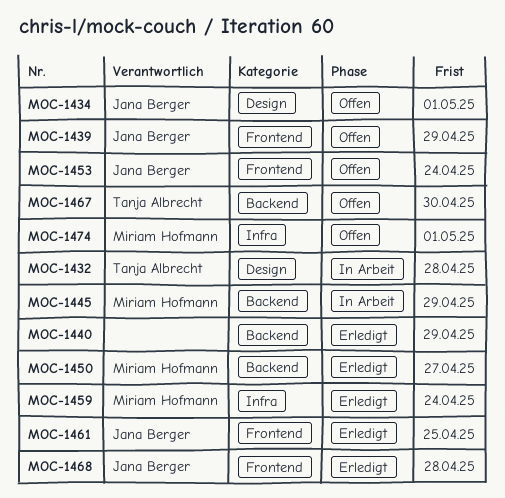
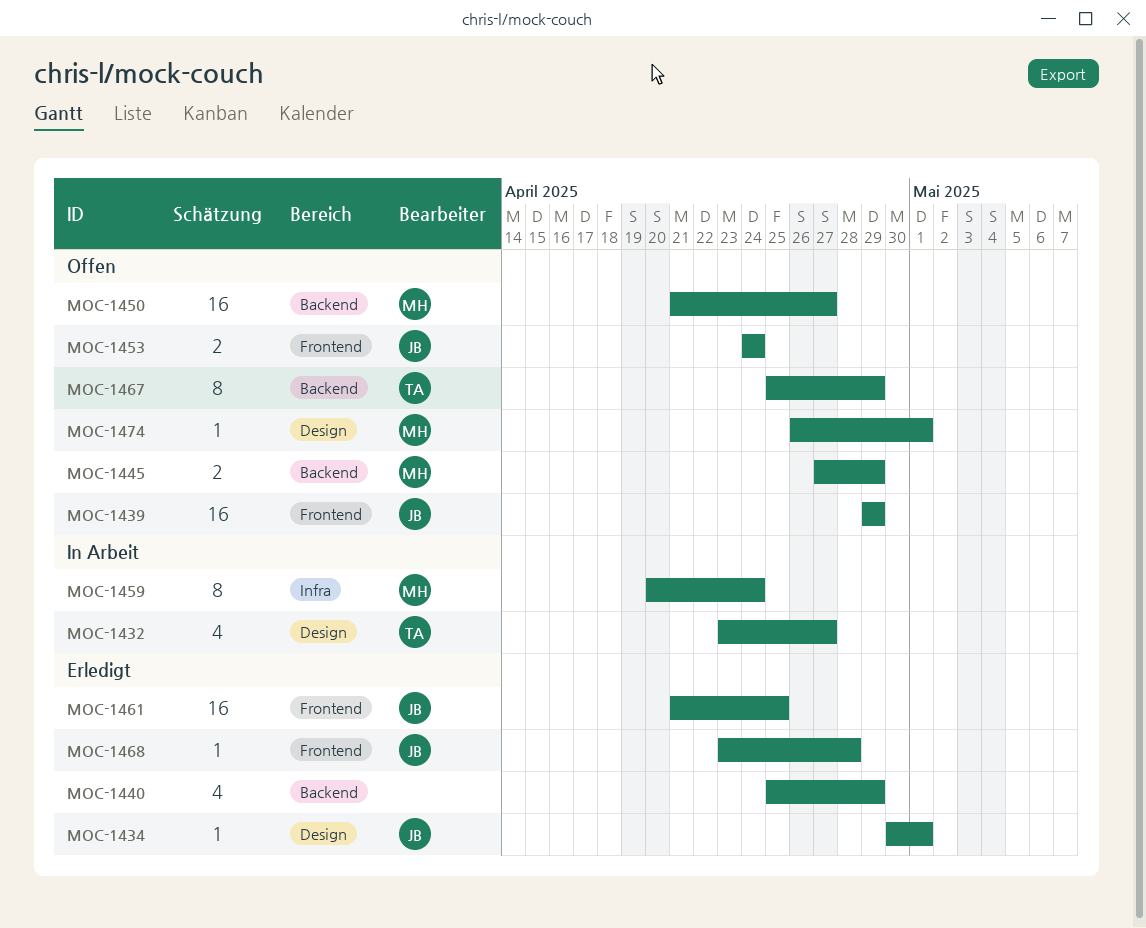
MOC-1432, due: Apr 28 -> Apr 27
MOC-1434, status: Offen -> Erledigt
MOC-1445, status: In Arbeit -> Offen
MOC-1450, status: Erledigt -> Offen
MOC-1459, status: Erledigt -> In Arbeit
MOC-1467, due: Apr 30 -> Apr 29
MOC-1474, label: Infra -> Design

